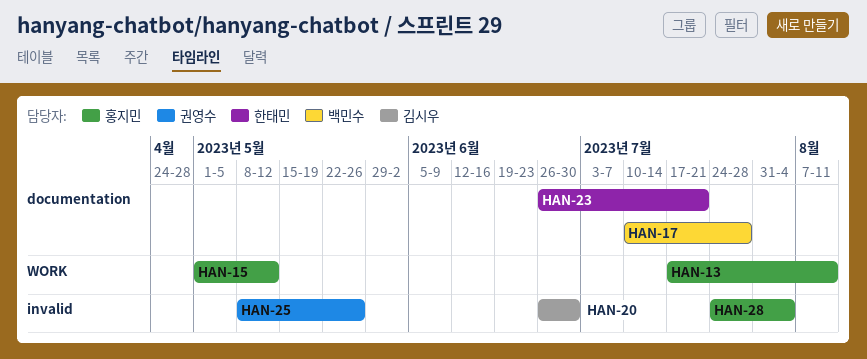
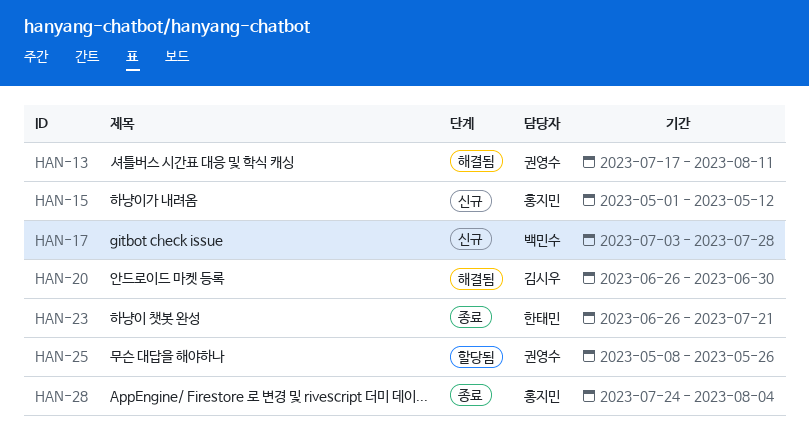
HAN-13, owner: 홍지민 -> 권영수
HAN-17, start: Jul 10 -> Jul 3

